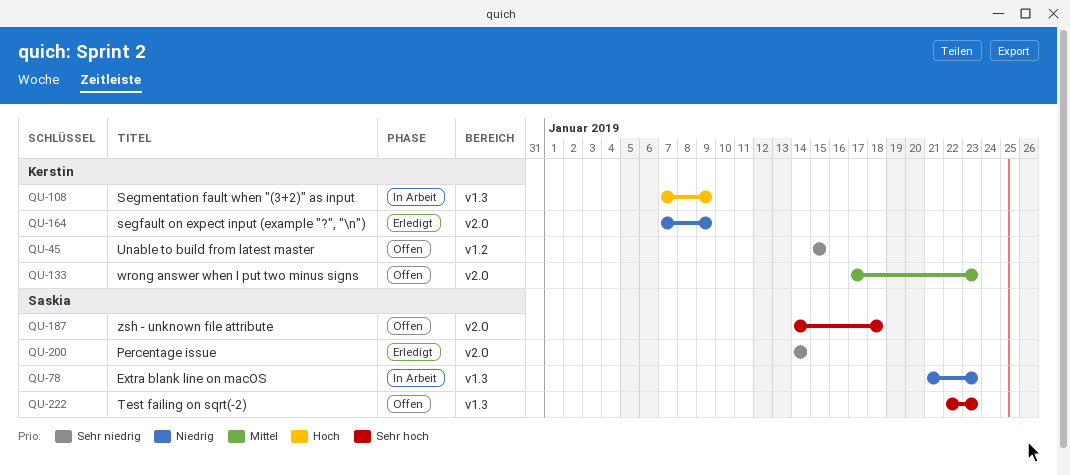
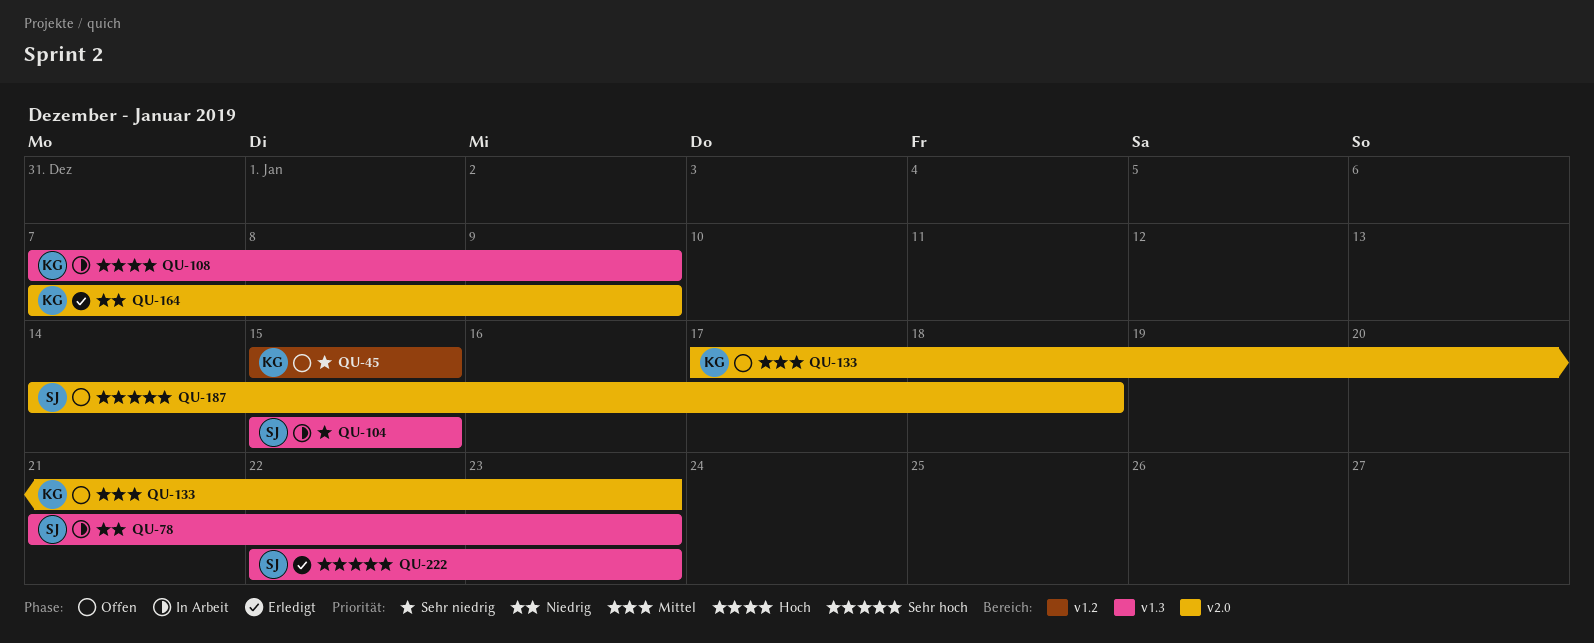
QU-104: none -> present
QU-200: present -> none
QU-222, status: Offen -> Erledigt

